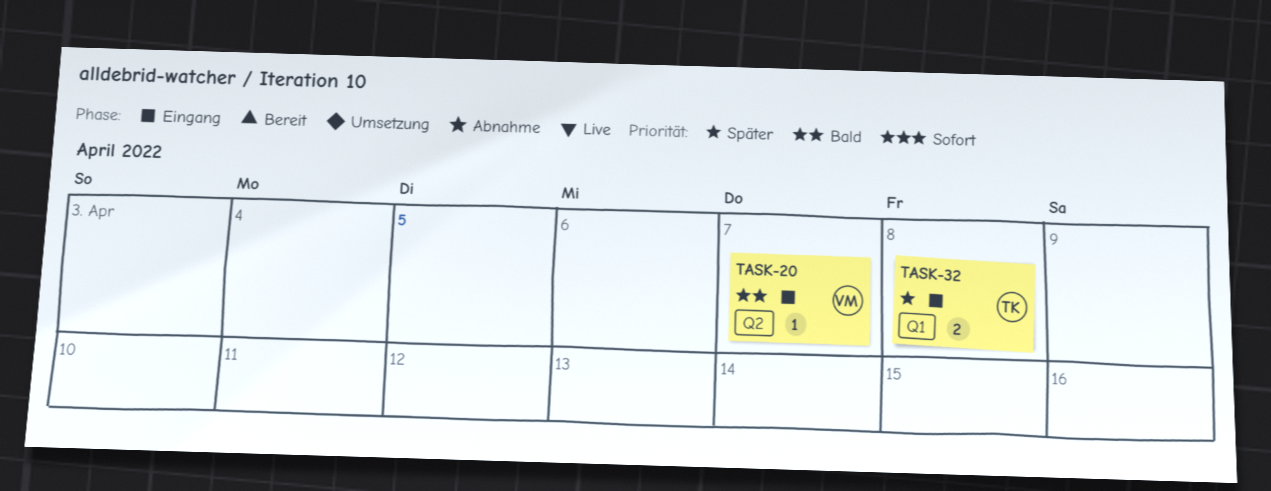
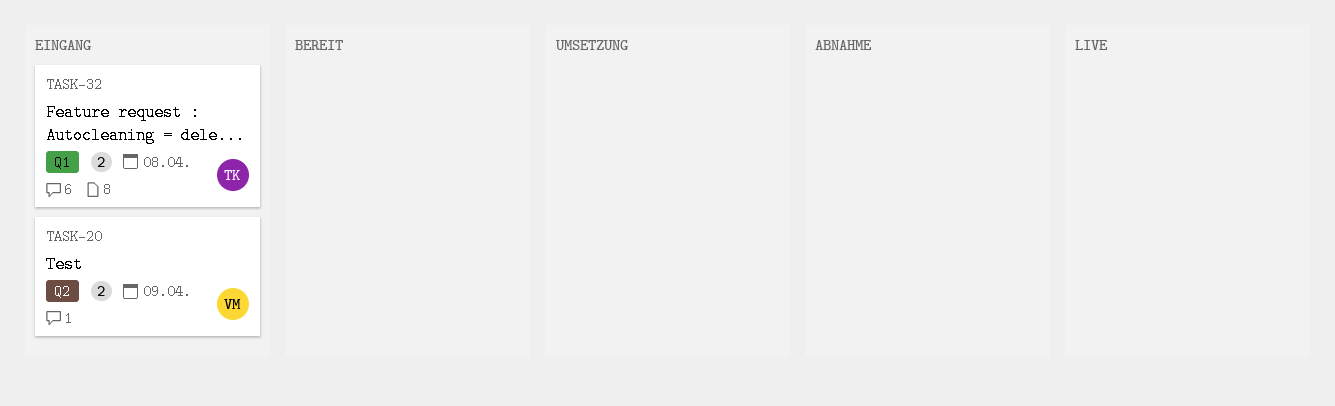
TASK-20, estimate: 1 -> 2
TASK-20, due: Apr 7 -> Apr 9

